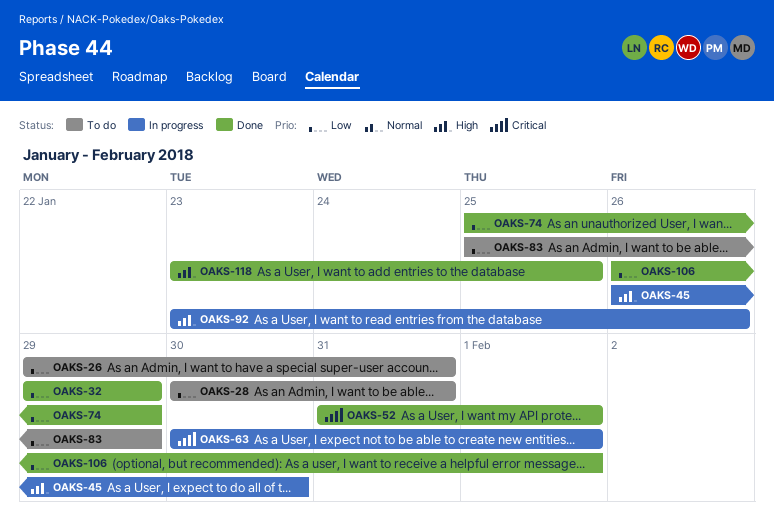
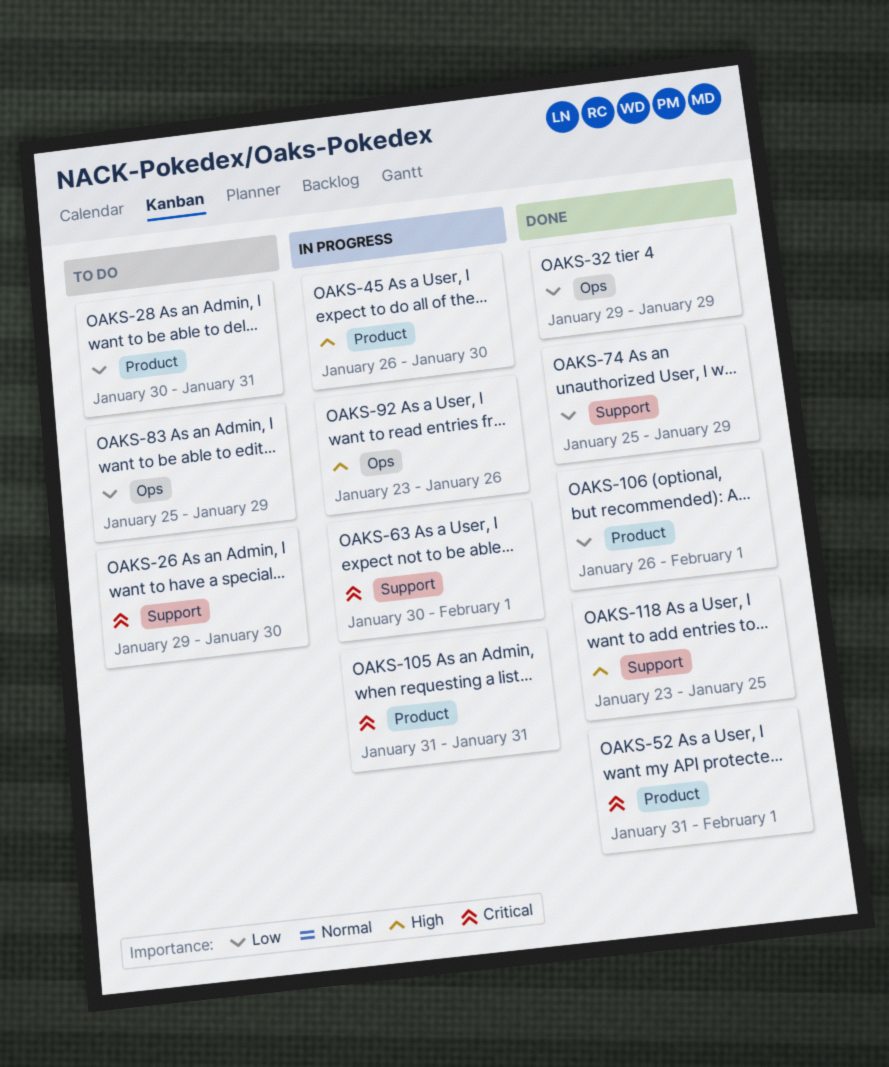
OAKS-26, priority: Low -> Critical
OAKS-26, due: Jan 31 -> Jan 30
OAKS-105: none -> present

